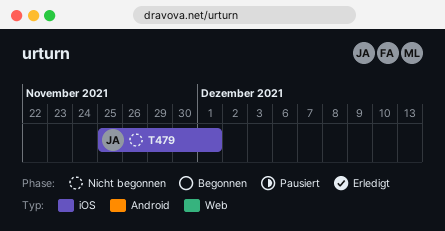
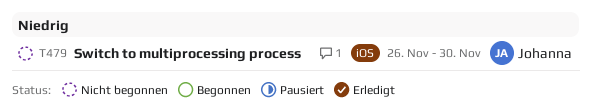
T479, start: Nov 25 -> Nov 26
T479, due: Dec 1 -> Nov 30

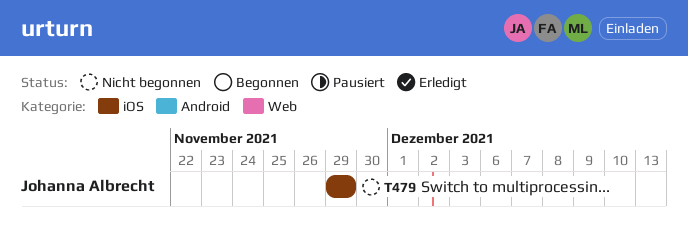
T479, start: Nov 26 -> Nov 29
T479, due: Nov 30 -> Nov 29

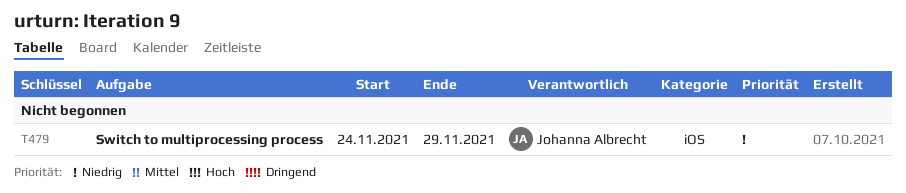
T479, start: Nov 29 -> Nov 24

